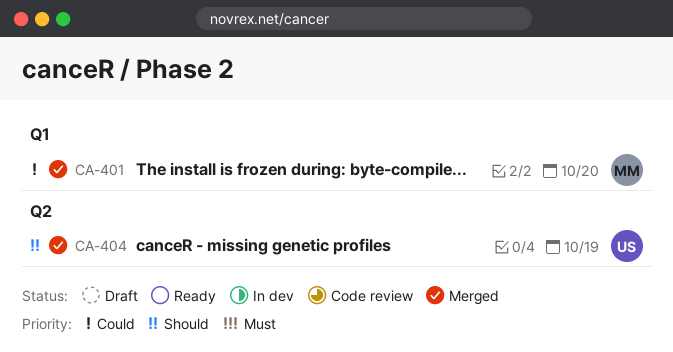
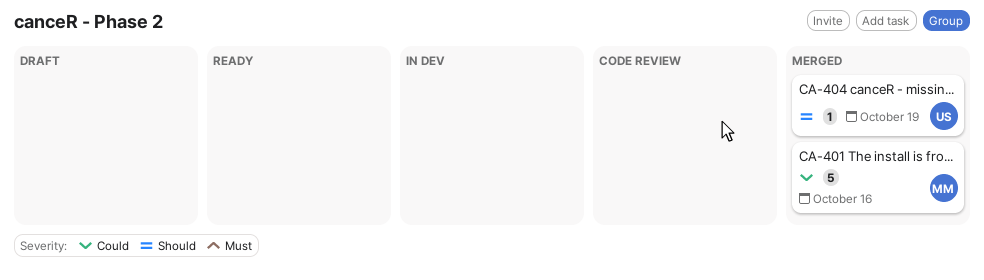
CA-401, due: Oct 20 -> Oct 16

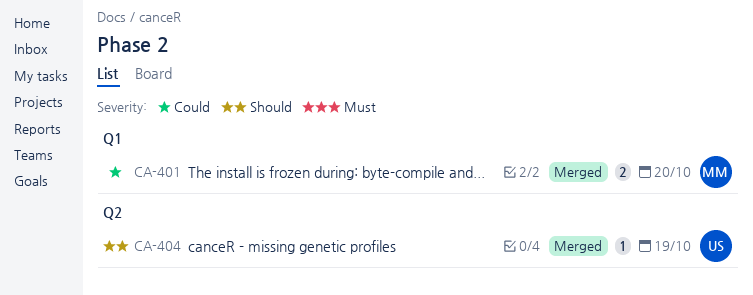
CA-401, estimate: 5 -> 2
CA-401, due: Oct 16 -> Oct 20

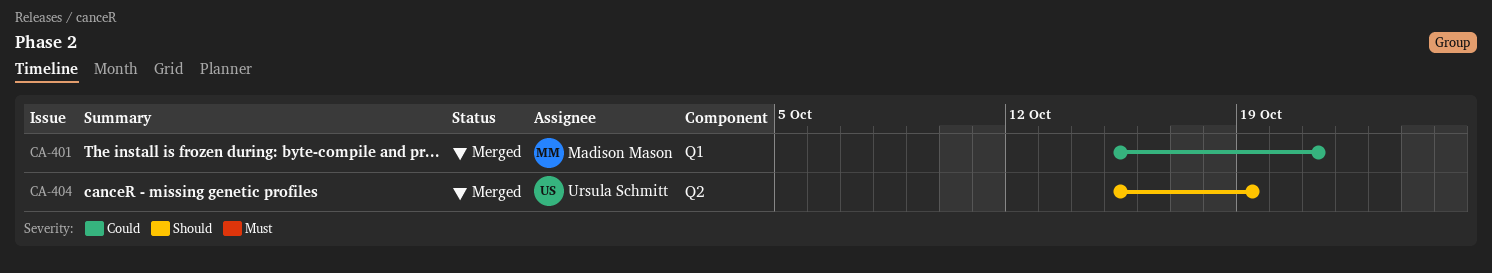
CA-401, due: Oct 20 -> Oct 21

